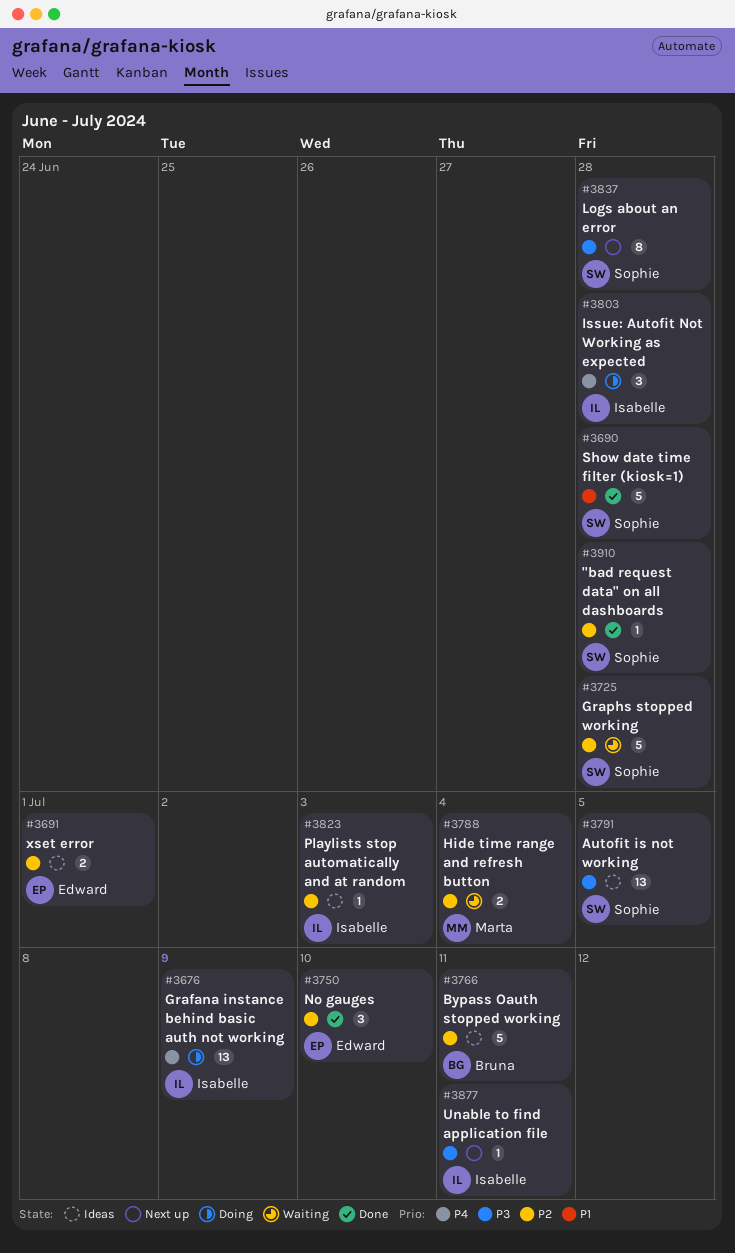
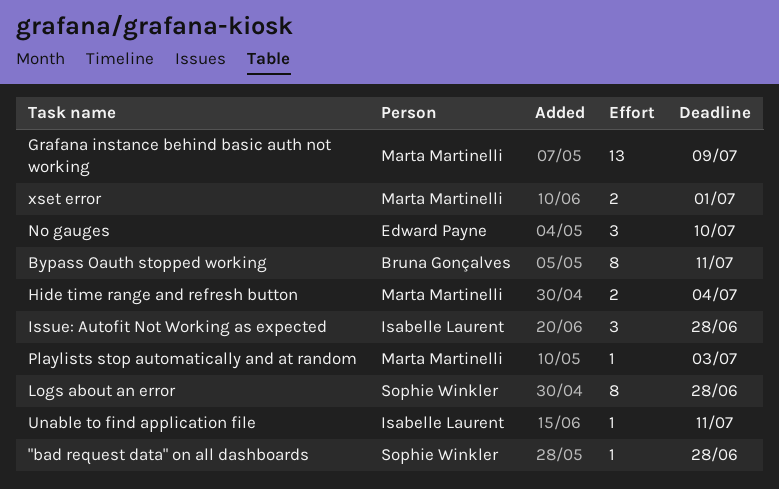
Autofit is not working: present -> none
Bypass Oauth stopped working, estimate: 5 -> 8
Grafana instance behind basic auth not working, owner: Isabelle Laurent -> Marta Martinelli
Graphs stopped working: present -> none
Playlists stop automatically and at random, owner: Isabelle Laurent -> Marta Martinelli
Show date time filter (kiosk=1): present -> none
xset error, owner: Edward Payne -> Marta Martinelli

